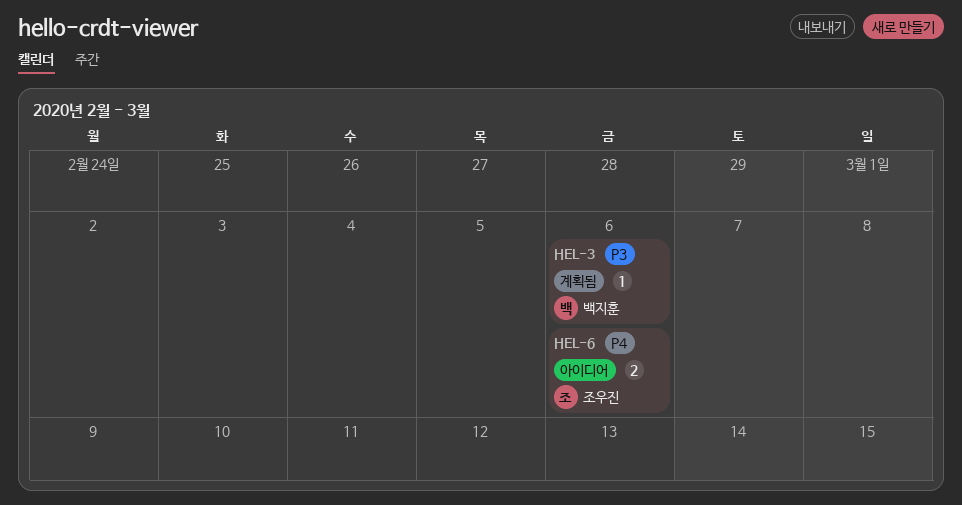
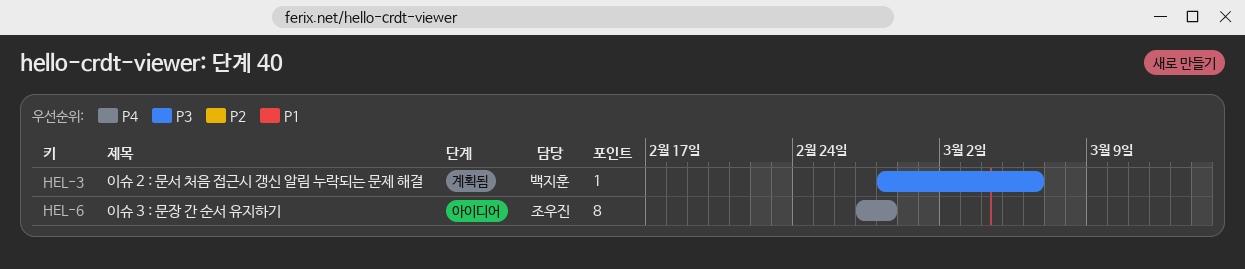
HEL-6, estimate: 2 -> 8
HEL-6, due: Mar 6 -> Feb 28

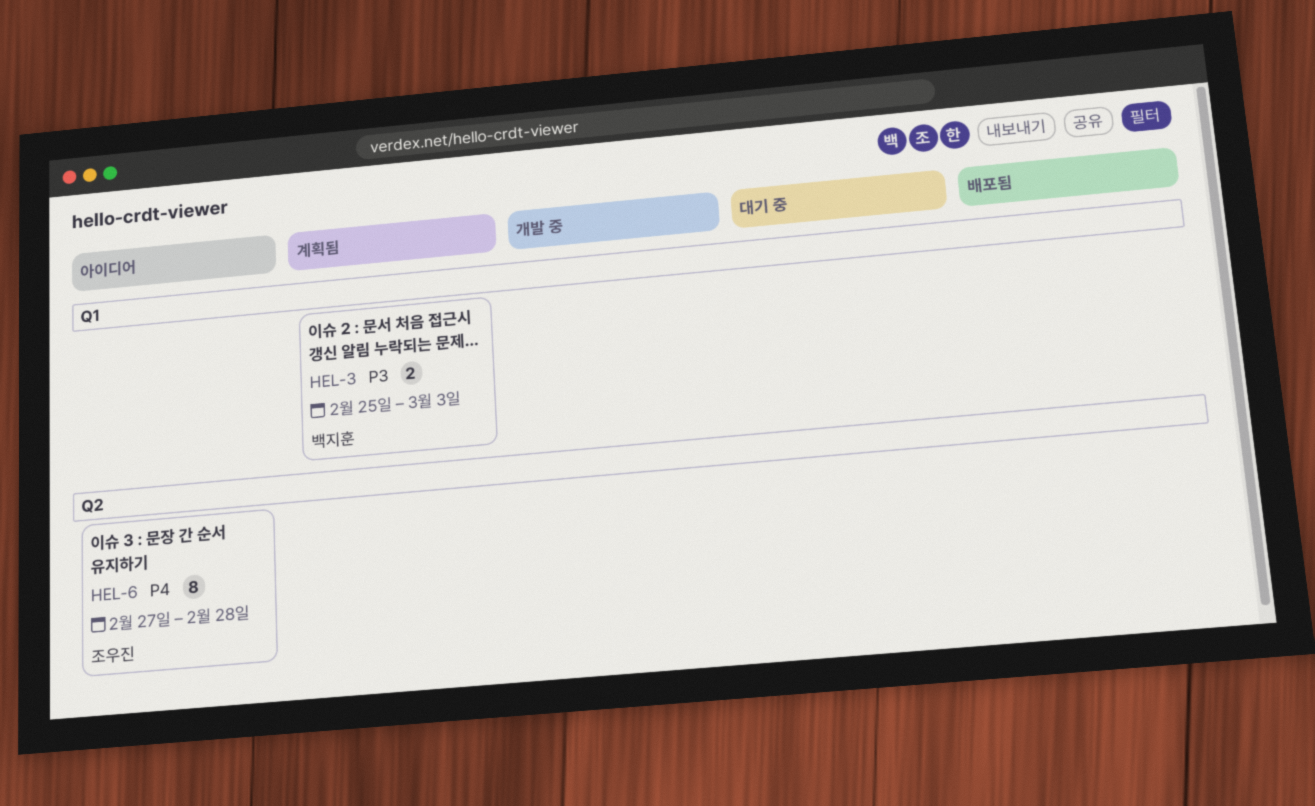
HEL-3, estimate: 1 -> 2
HEL-3, start: Feb 28 -> Feb 25
HEL-3, due: Mar 6 -> Mar 3

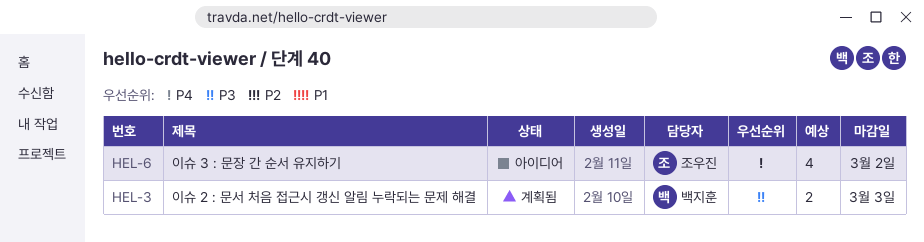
HEL-6, estimate: 8 -> 4
HEL-6, due: Feb 28 -> Mar 2

